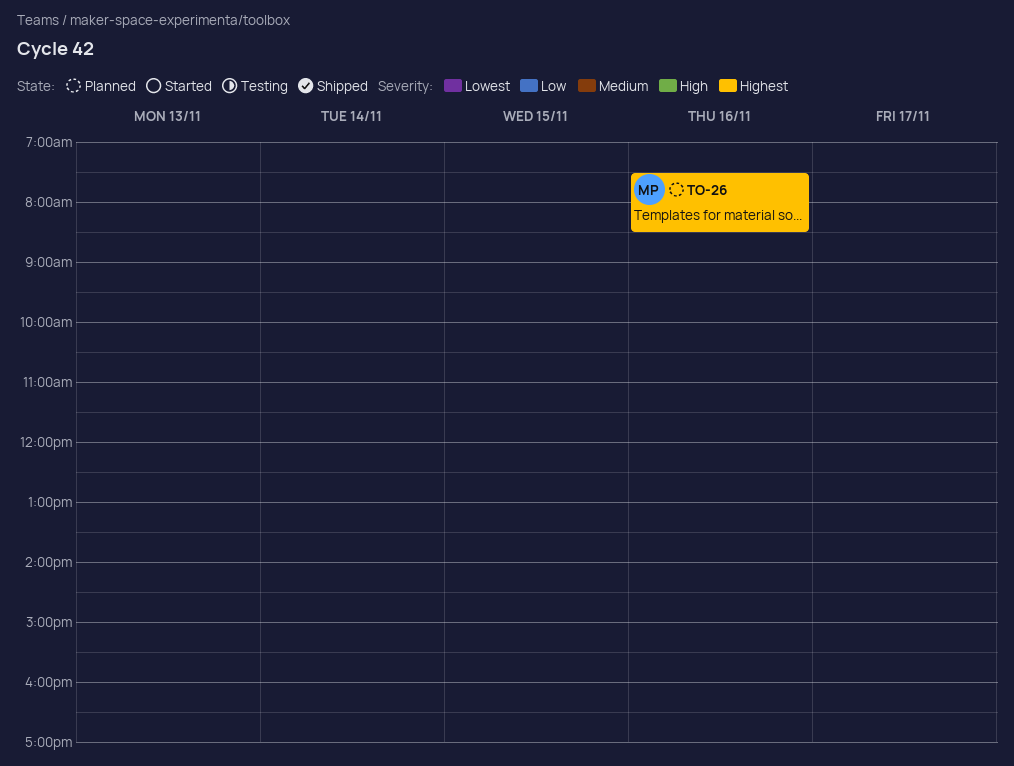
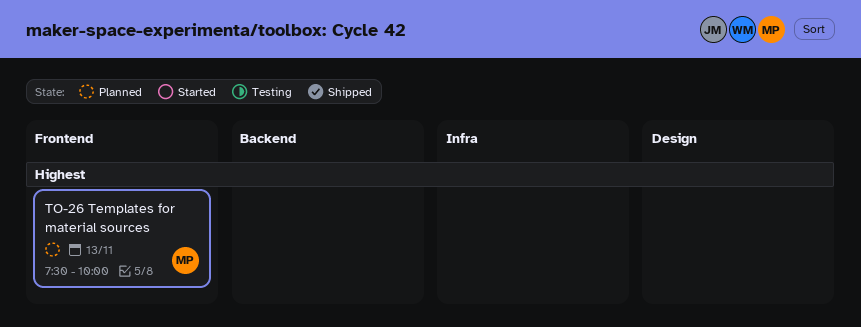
TO-26, day: Nov 16 -> Nov 13
TO-26, ends: 08:30 -> 10:00

